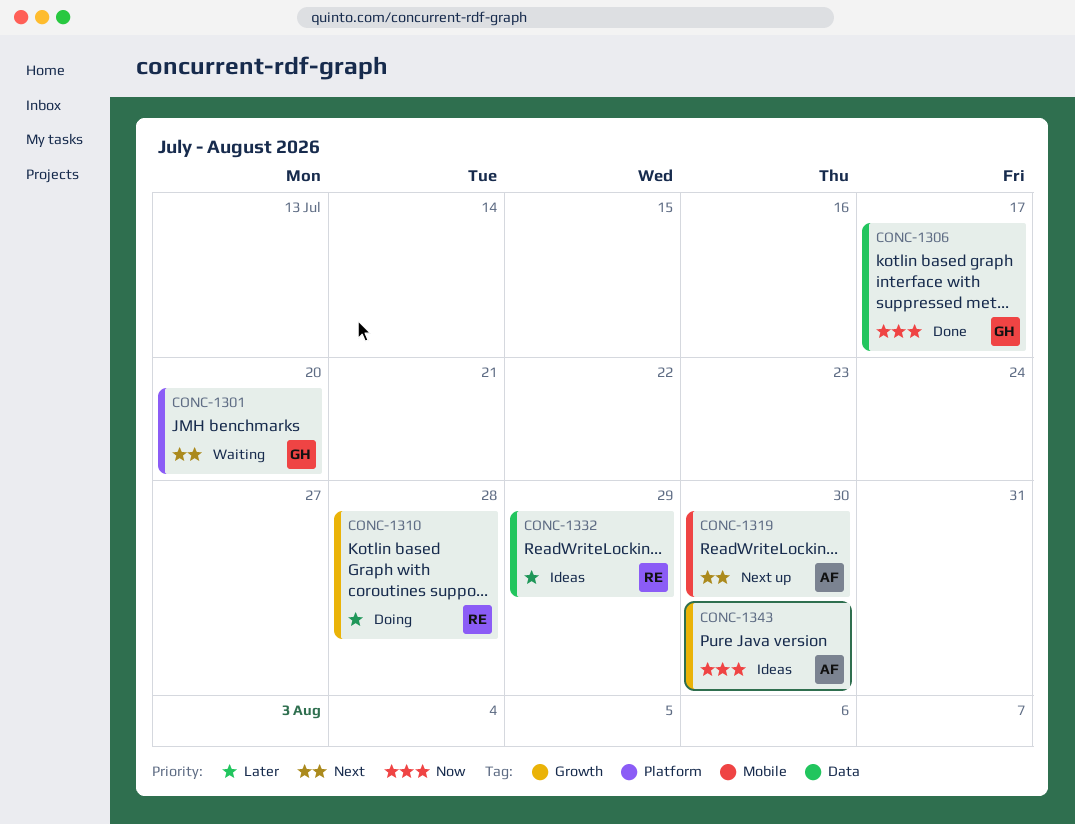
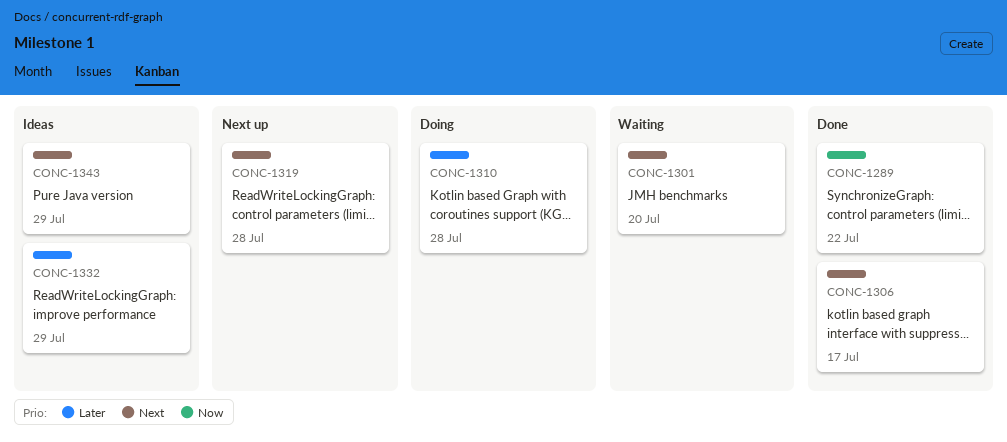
CONC-1289: none -> present
CONC-1306, priority: Now -> Next
CONC-1319, due: Jul 30 -> Jul 28
CONC-1343, priority: Now -> Next
CONC-1343, due: Jul 30 -> Jul 29

